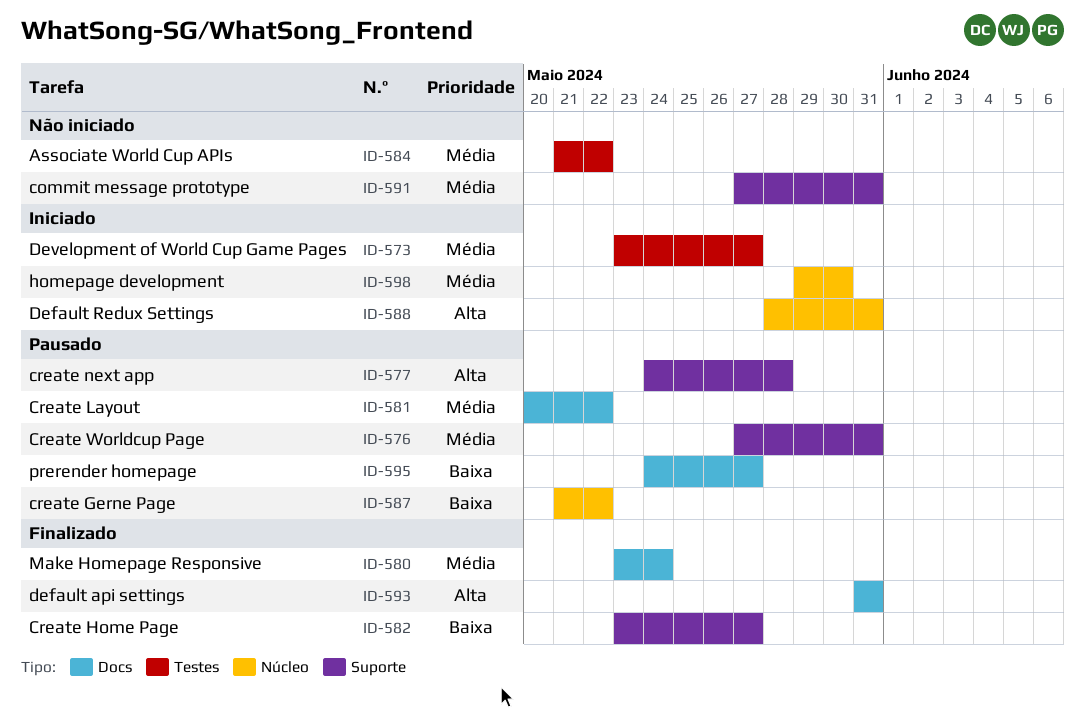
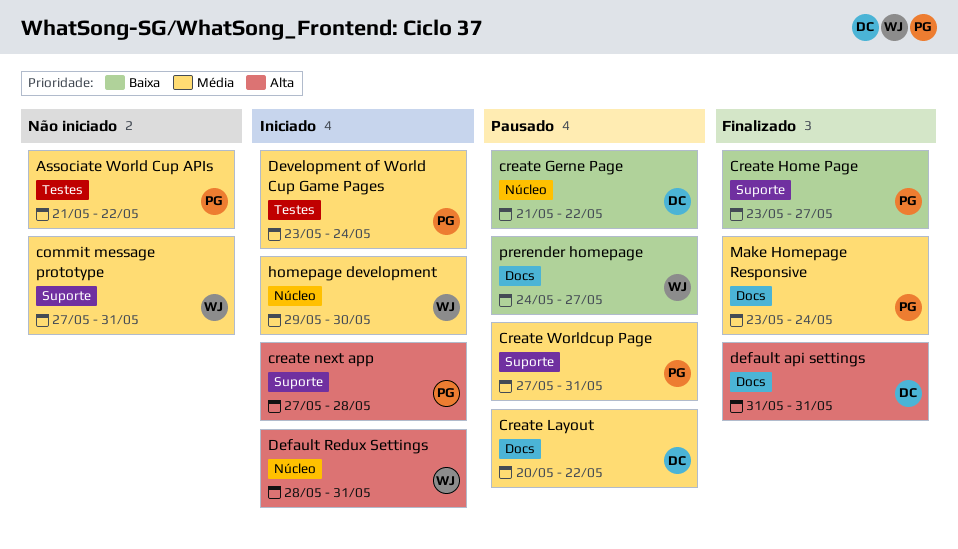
create next app, status: Pausado -> Iniciado
create next app, start: May 24 -> May 27
Development of World Cup Game Pages, due: May 27 -> May 24

